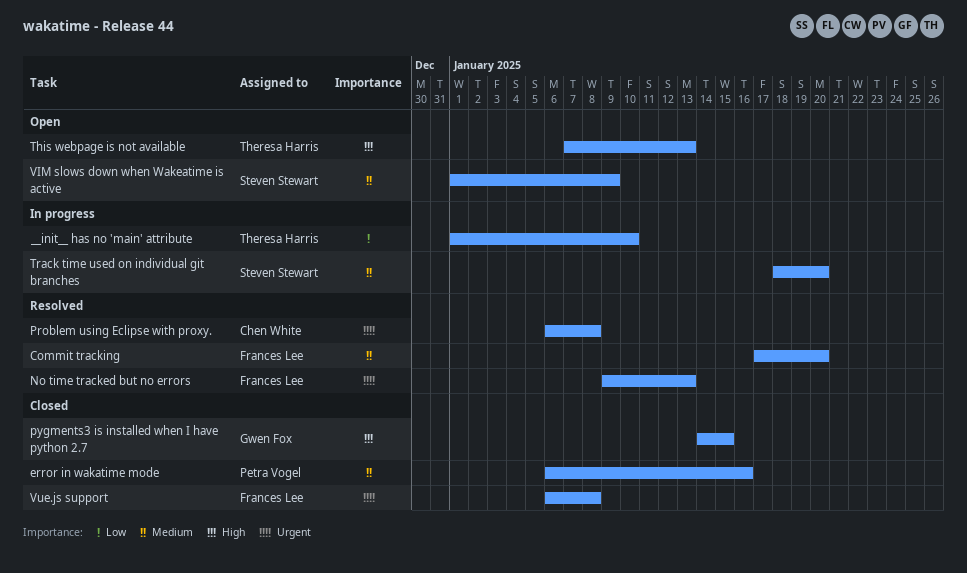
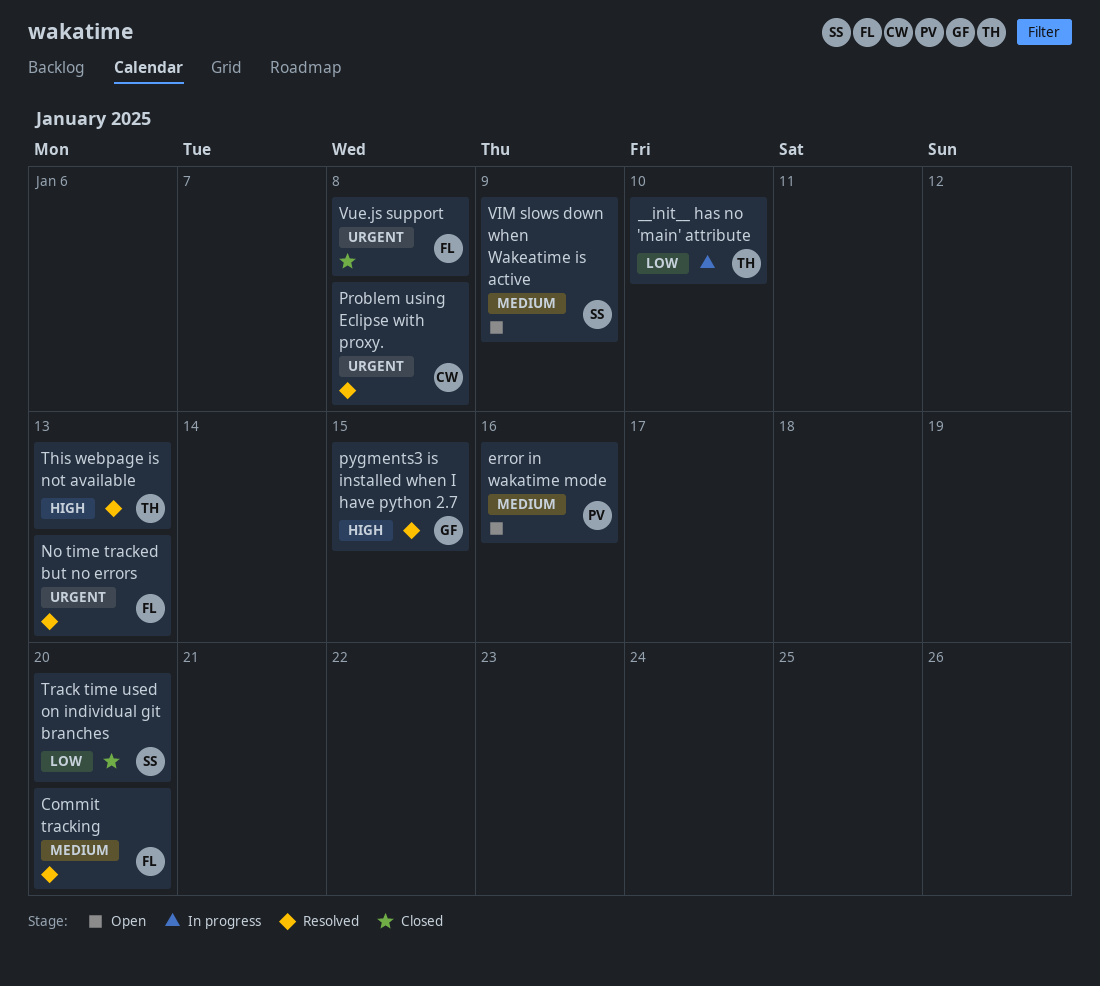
error in wakatime mode, status: Closed -> Open
pygments3 is installed when I have python 2.7, status: Closed -> Resolved
This webpage is not available, status: Open -> Resolved
Track time used on individual git branches, status: In progress -> Closed
Track time used on individual git branches, priority: Medium -> Low

